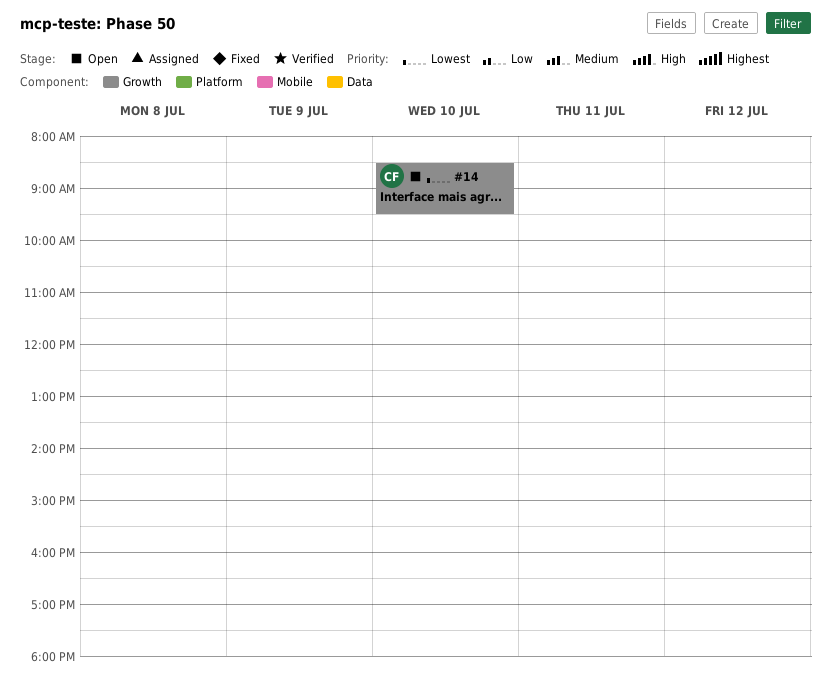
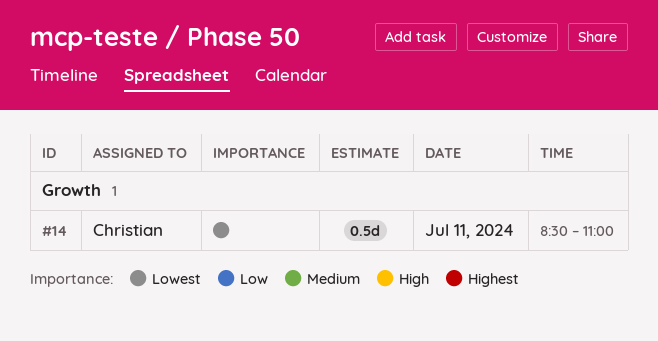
#14, day: Jul 10 -> Jul 11
#14, ends: 09:30 -> 11:00

